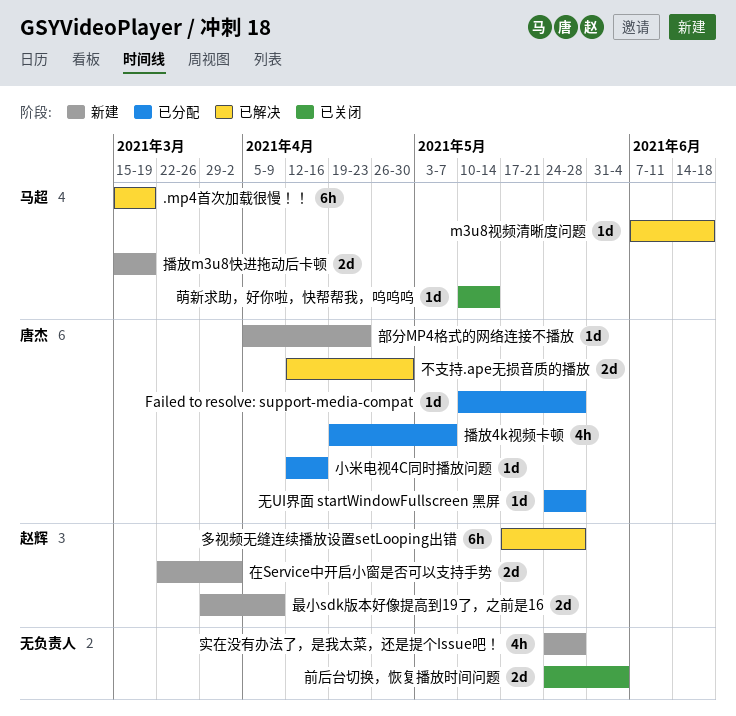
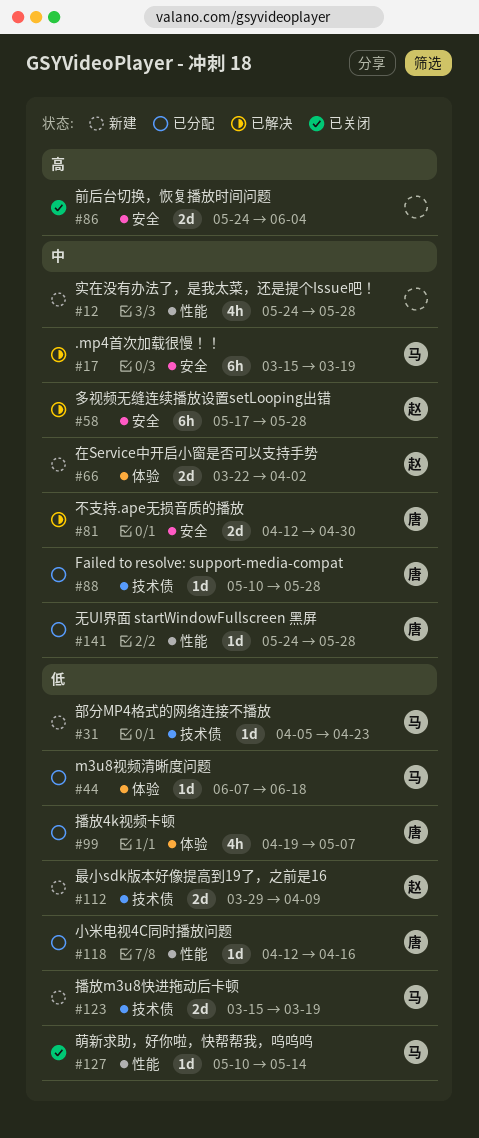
m3u8视频清晰度问题, status: 已解决 -> 已分配
部分MP4格式的网络连接不播放, owner: 唐杰 -> 马超

